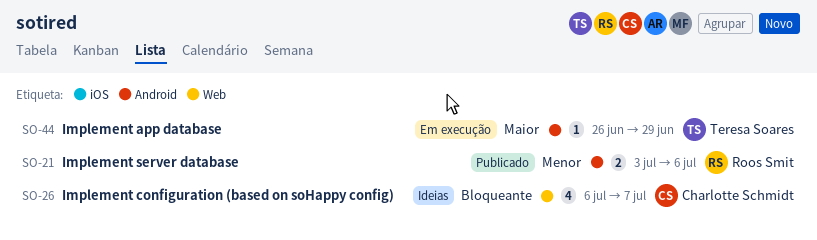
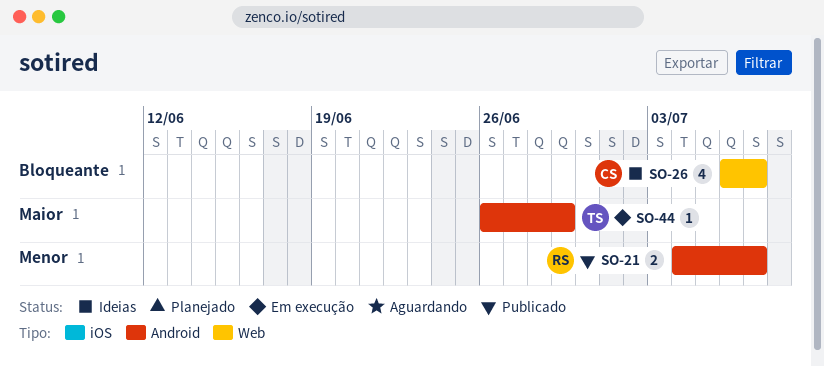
SO-21, start: Jul 3 -> Jul 4
SO-21, due: Jul 6 -> Jul 7

